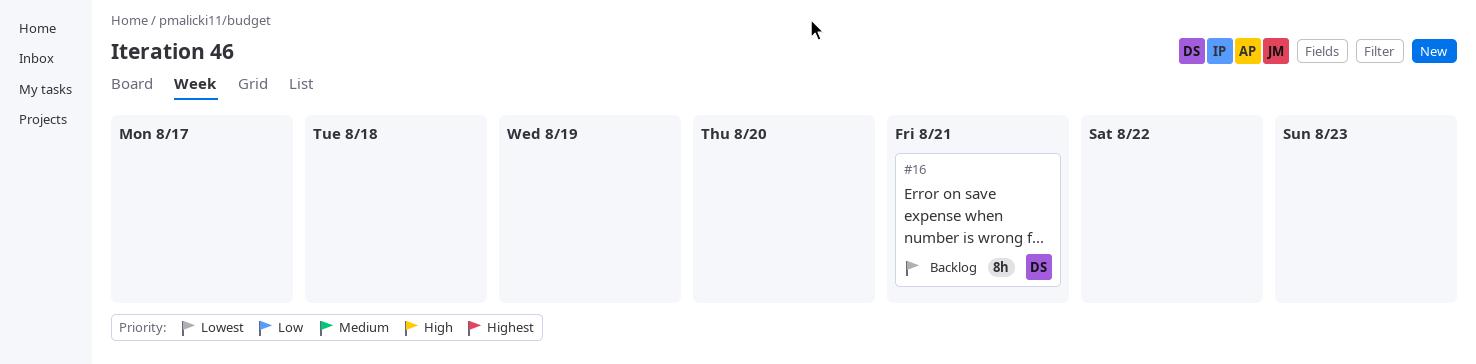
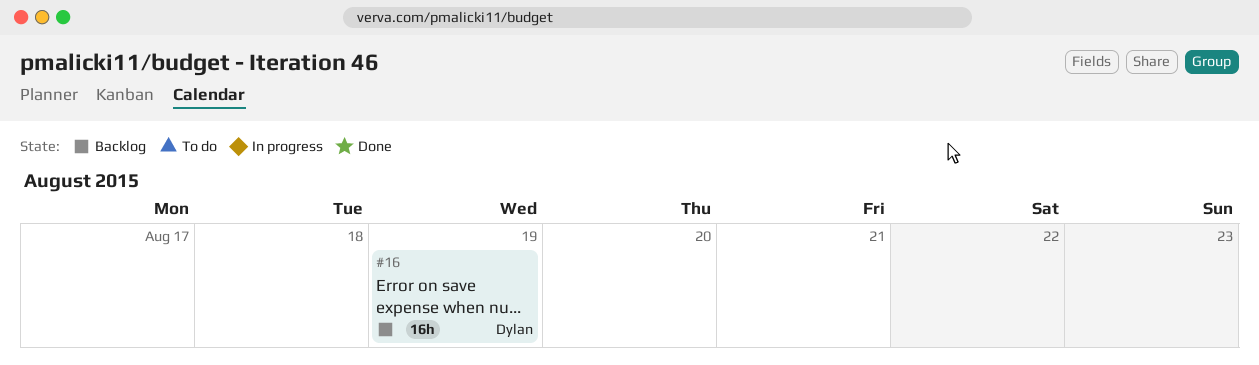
#16, estimate: 8h -> 16h
#16, due: Aug 21 -> Aug 19

